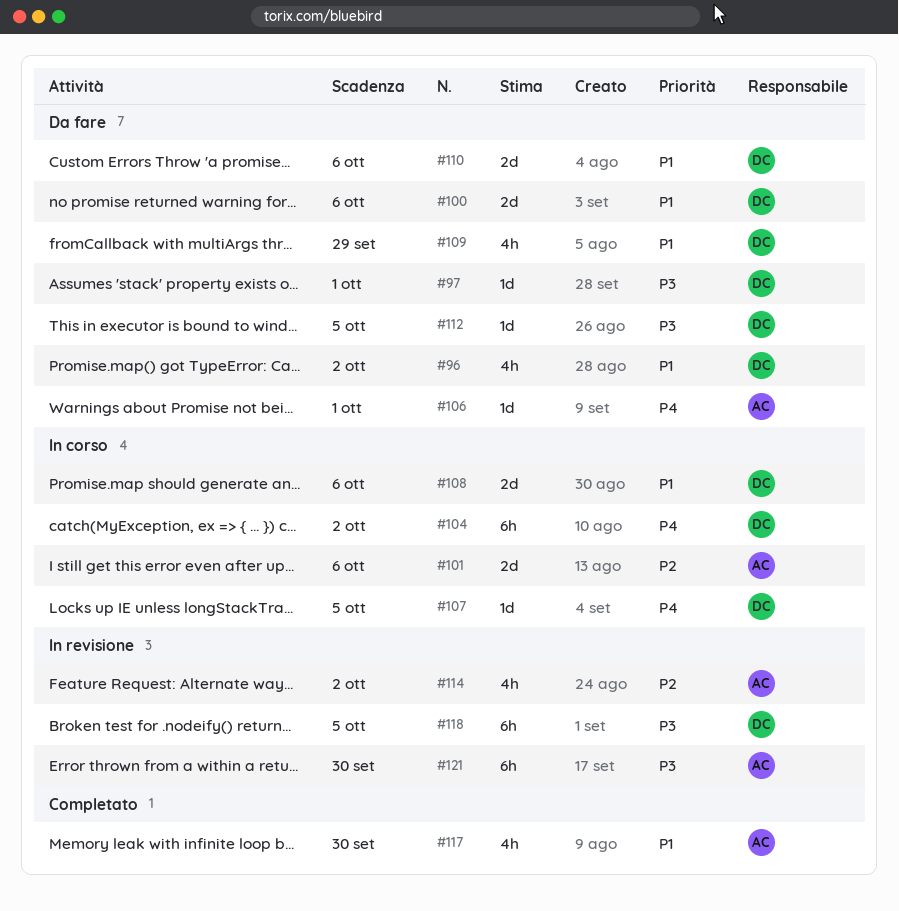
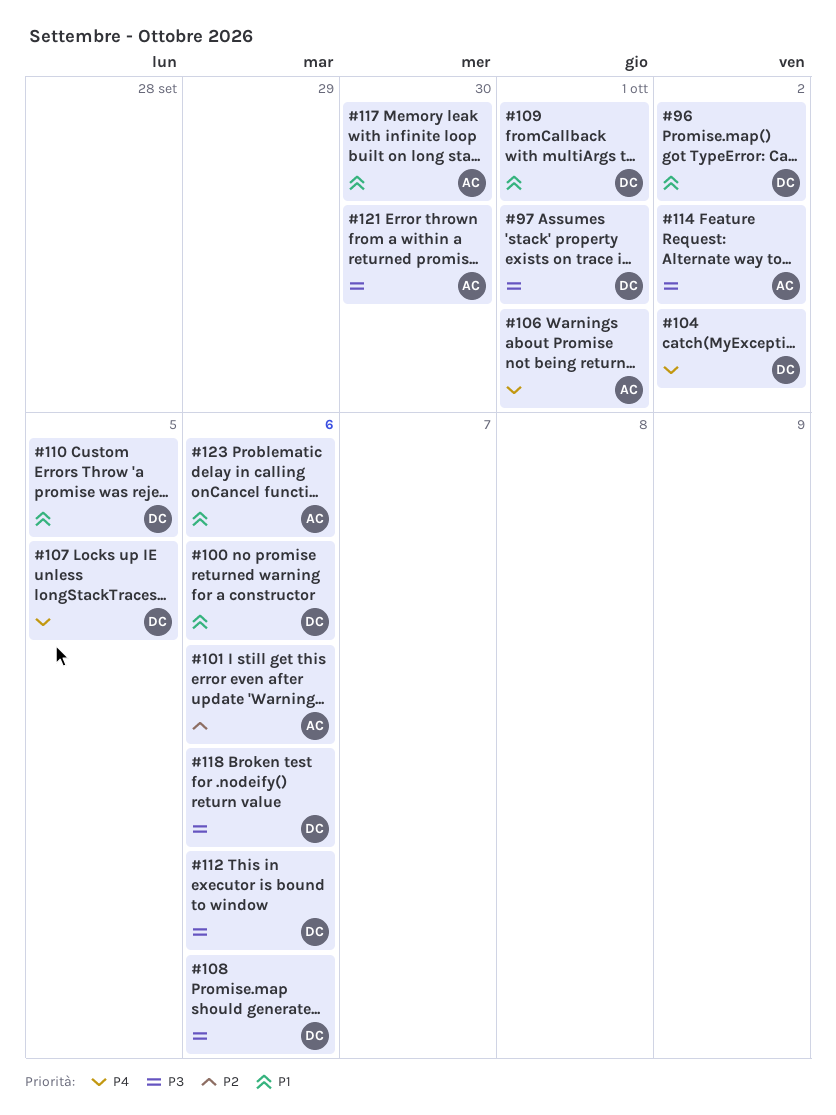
#108, priority: P1 -> P3
#109, due: Sep 29 -> Oct 1
#110, due: Oct 6 -> Oct 5
#112, due: Oct 5 -> Oct 6
#114, priority: P2 -> P3
#118, due: Oct 5 -> Oct 6
#123: none -> present

